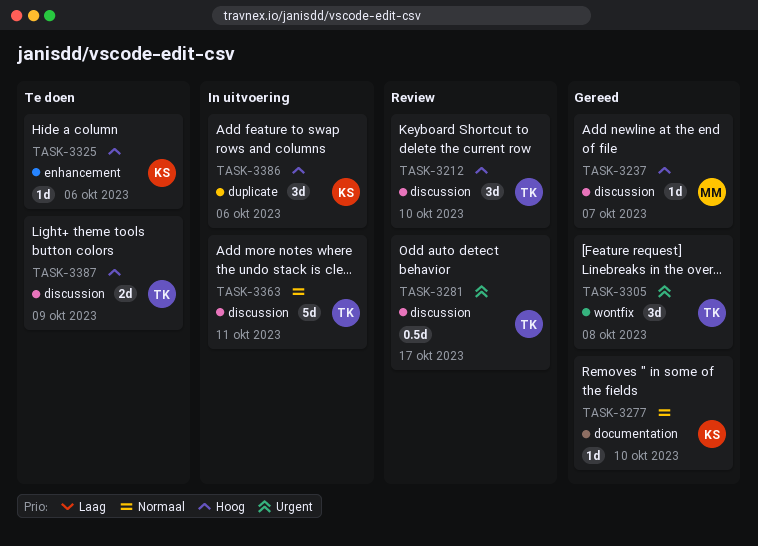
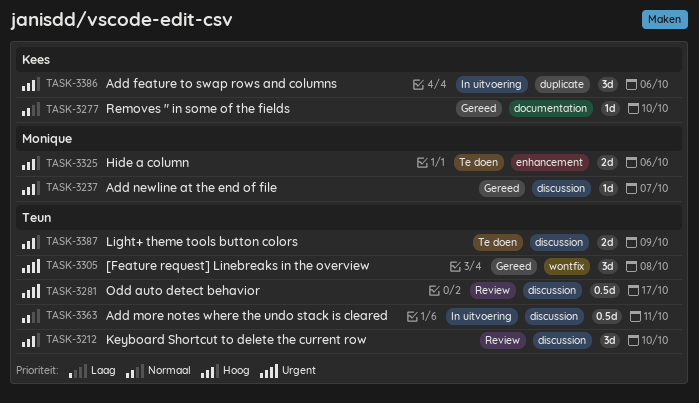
TASK-3325, owner: Kees -> Monique
TASK-3325, estimate: 1d -> 2d
TASK-3363, estimate: 5d -> 0.5d

